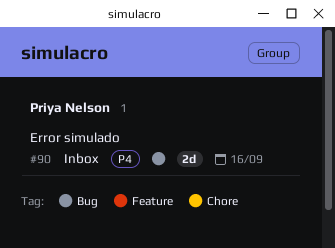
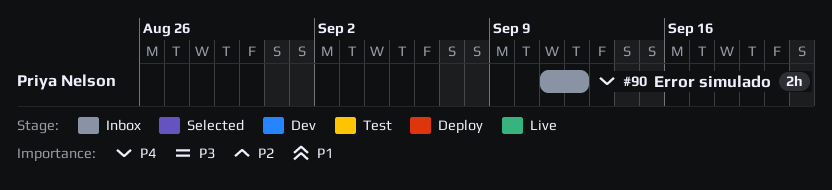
#90, estimate: 2d -> 2h
#90, due: Sep 16 -> Sep 12

